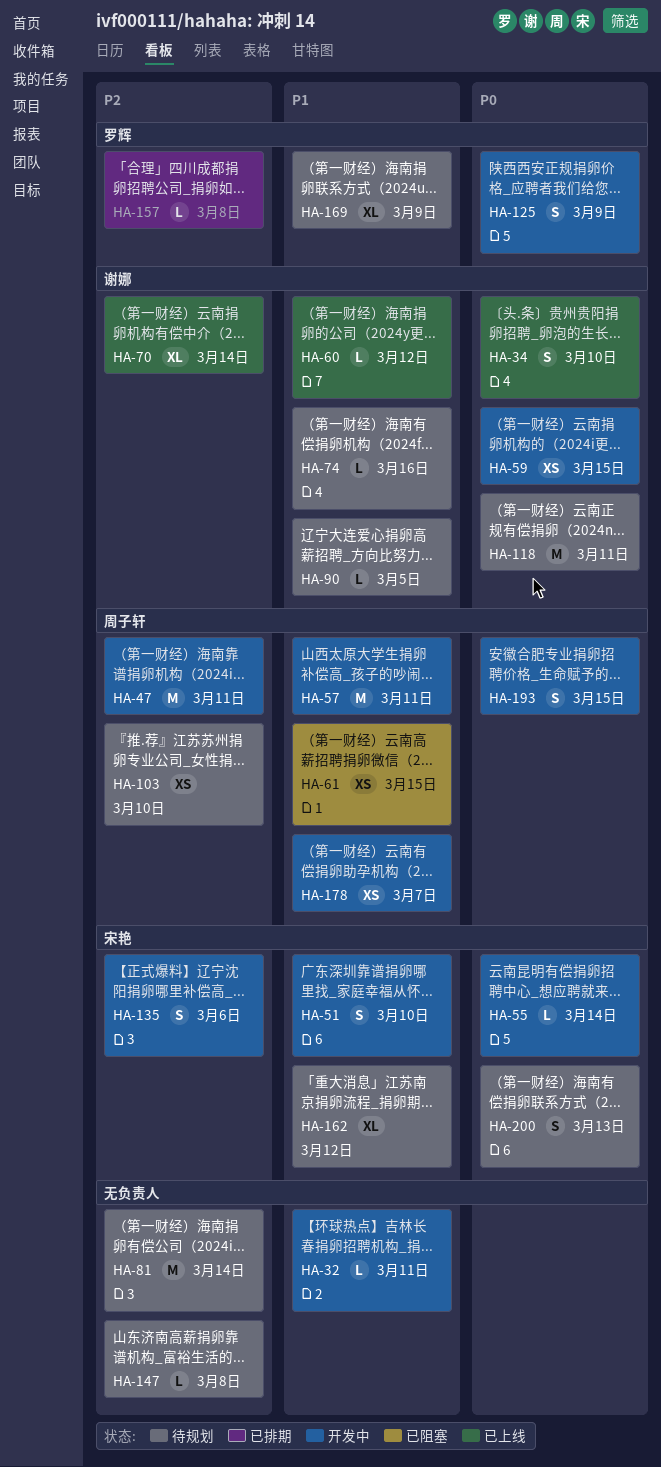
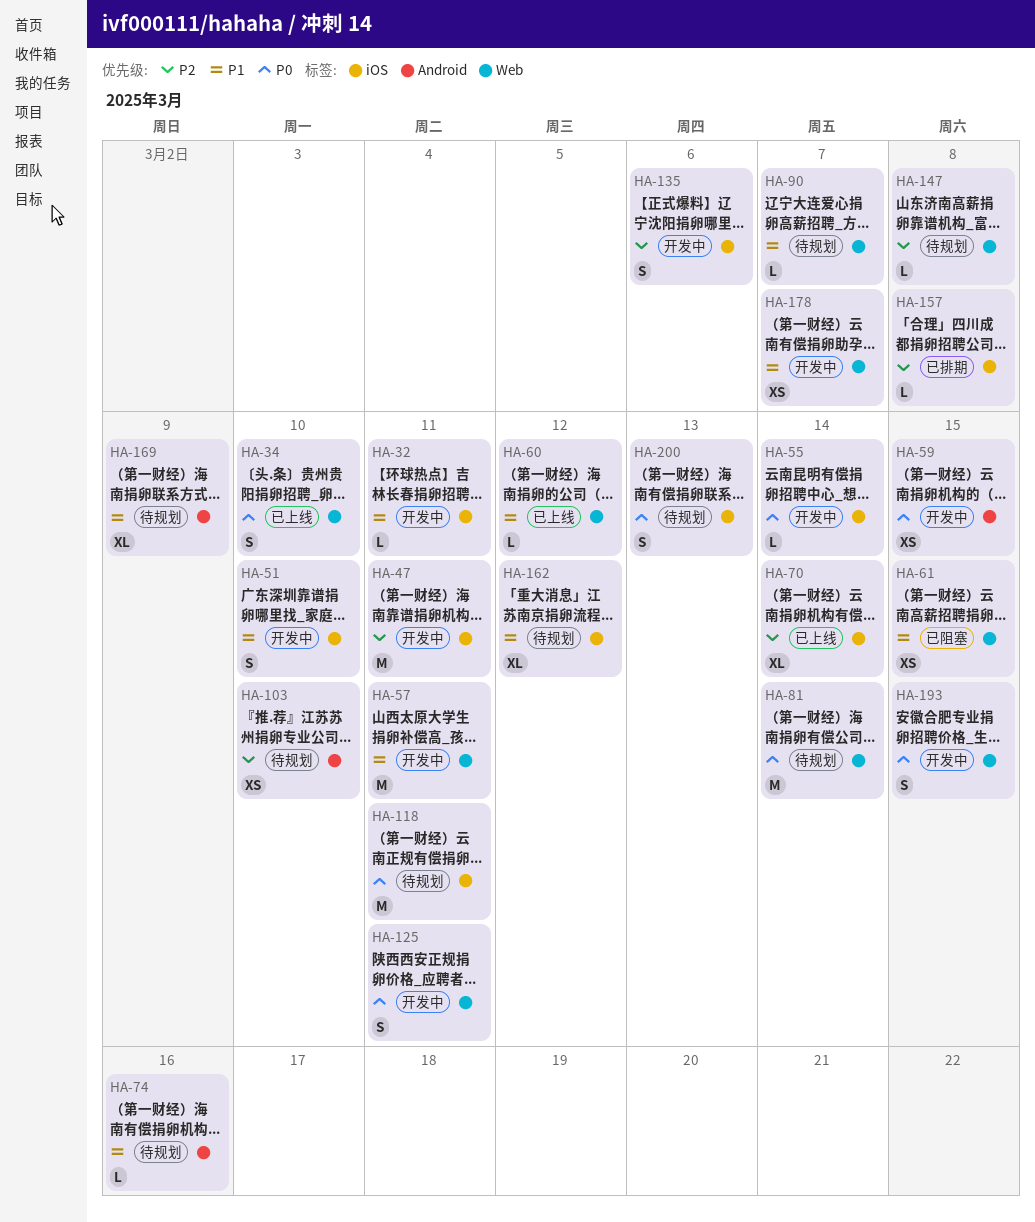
HA-81, priority: P2 -> P0
HA-90, due: Mar 5 -> Mar 7
HA-125, due: Mar 9 -> Mar 11

